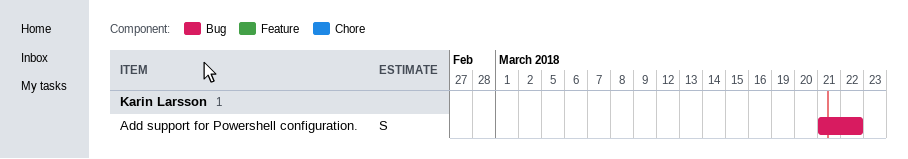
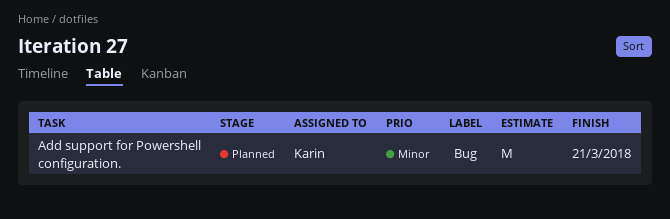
Add support for Powershell configuration., estimate: S -> M
Add support for Powershell configuration., due: Mar 22 -> Mar 21

